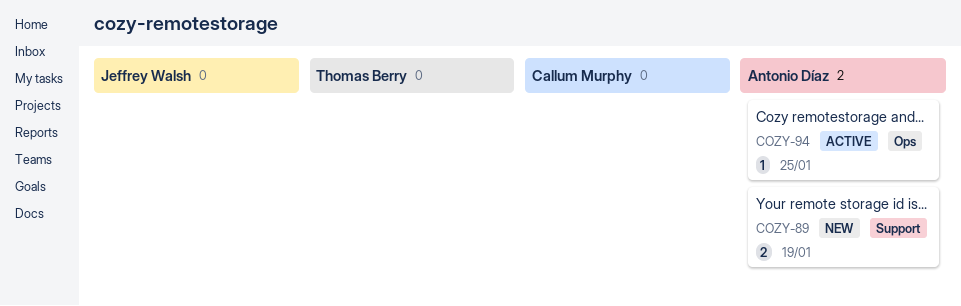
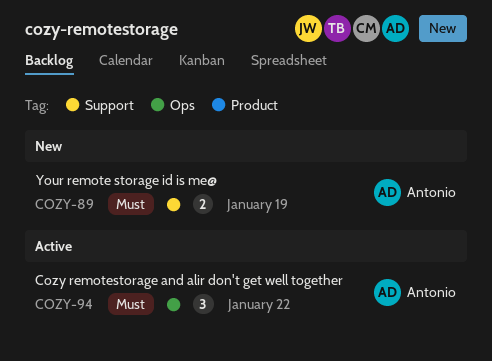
COZY-94, estimate: 1 -> 3
COZY-94, due: Jan 25 -> Jan 22

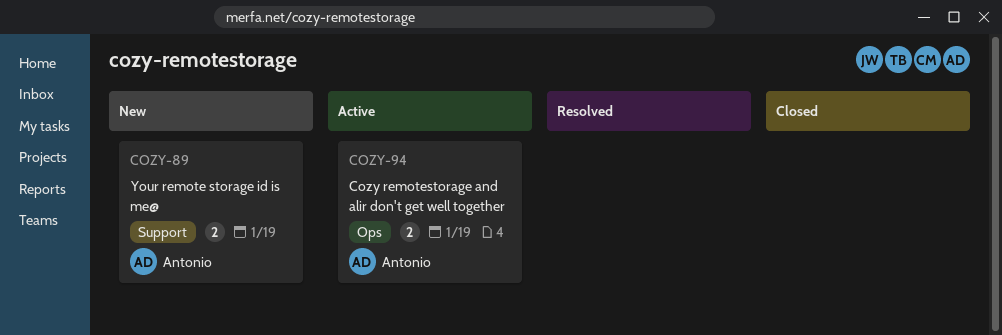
COZY-94, estimate: 3 -> 2
COZY-94, due: Jan 22 -> Jan 19

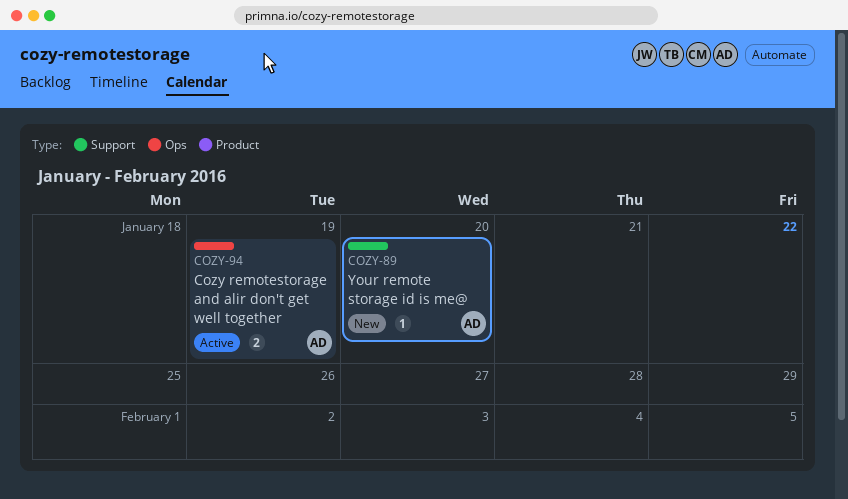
COZY-89, estimate: 2 -> 1
COZY-89, due: Jan 19 -> Jan 20

